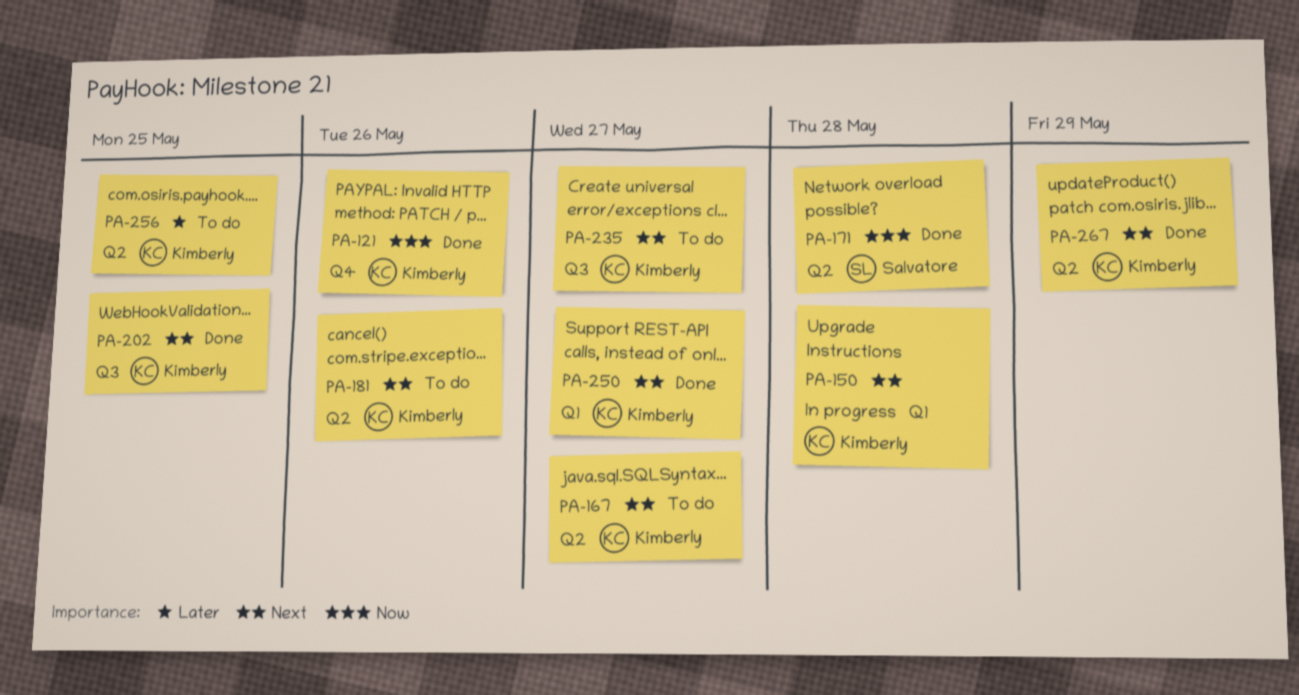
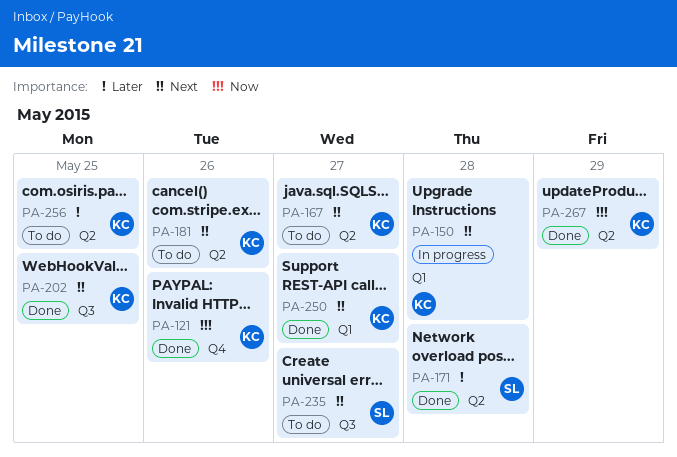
PA-171, priority: Now -> Later
PA-235, owner: Kimberly -> Salvatore
PA-267, priority: Next -> Now

